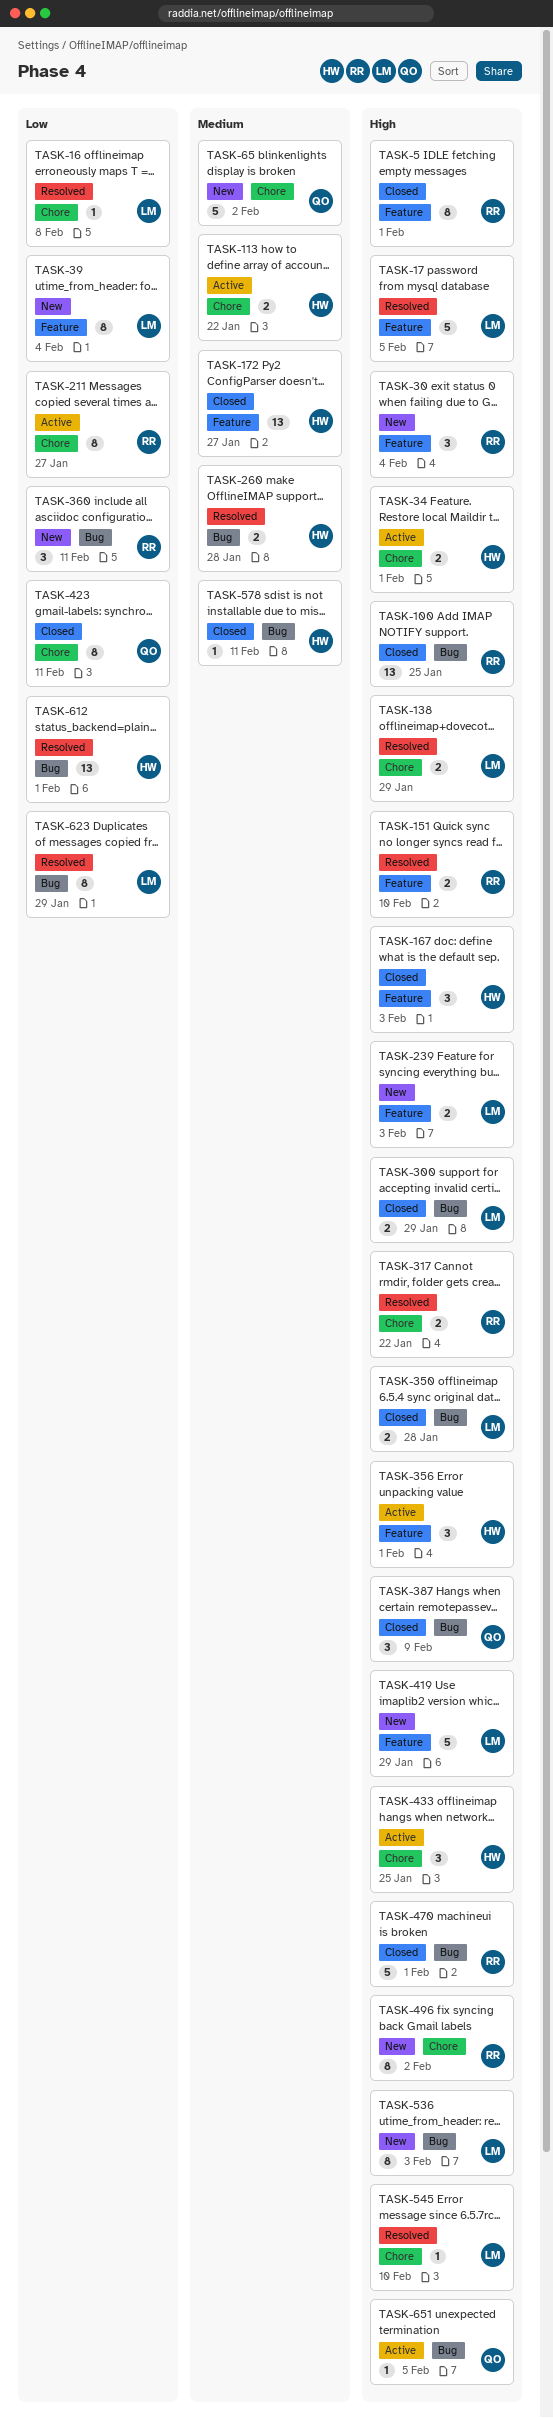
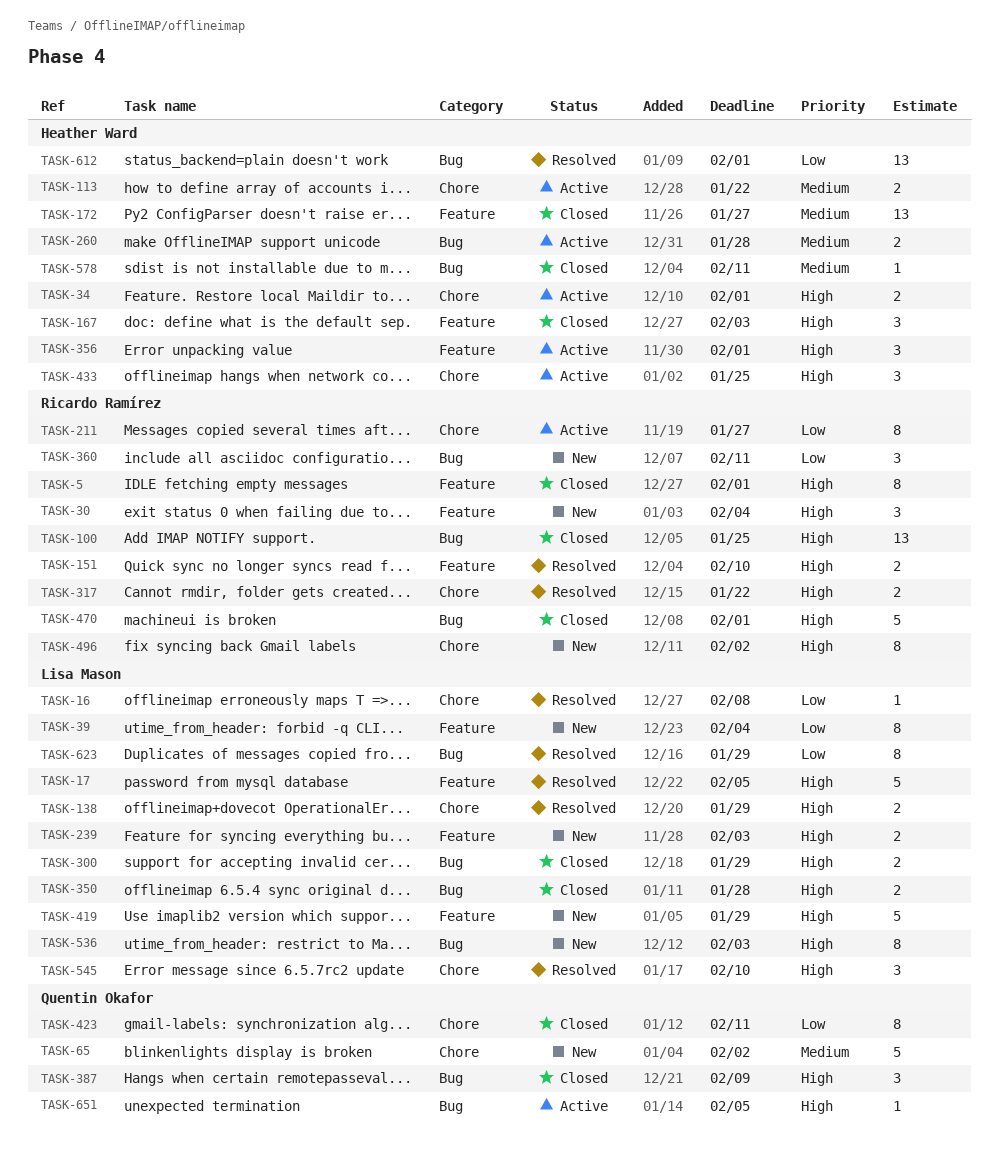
TASK-260, status: Resolved -> Active
TASK-545, estimate: 1 -> 3

